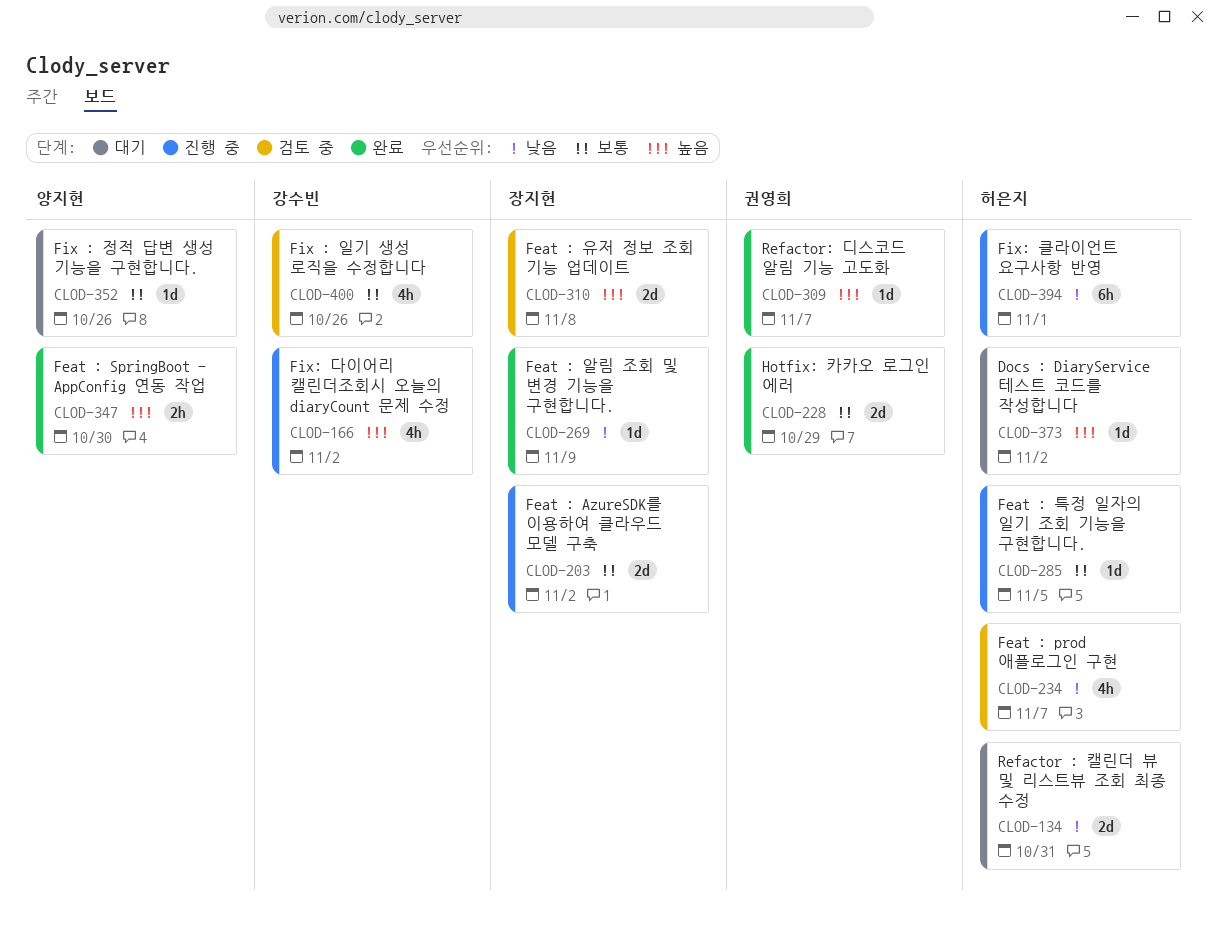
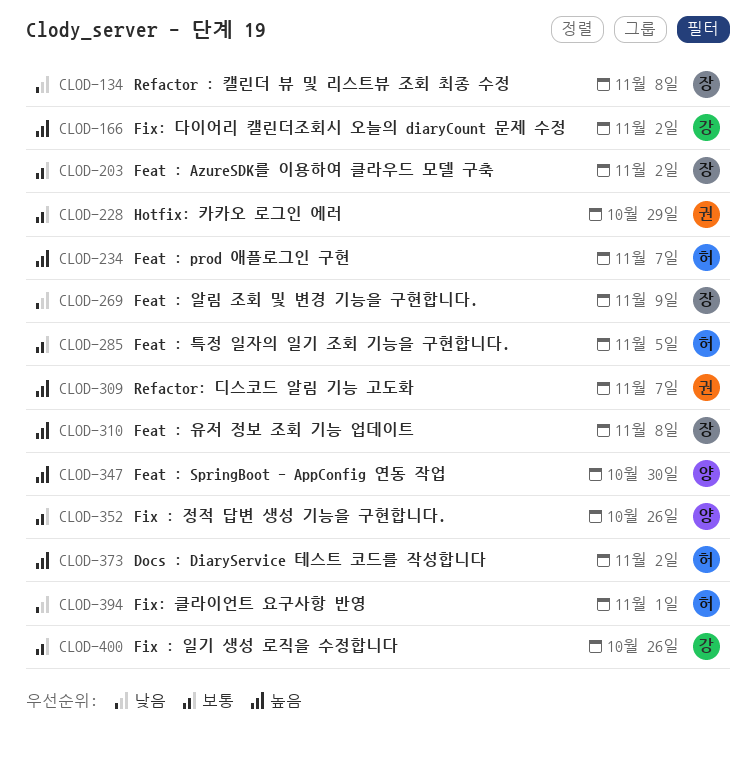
CLOD-134, owner: 허은지 -> 장지현
CLOD-134, due: Oct 31 -> Nov 8
CLOD-234, priority: 낮음 -> 높음

